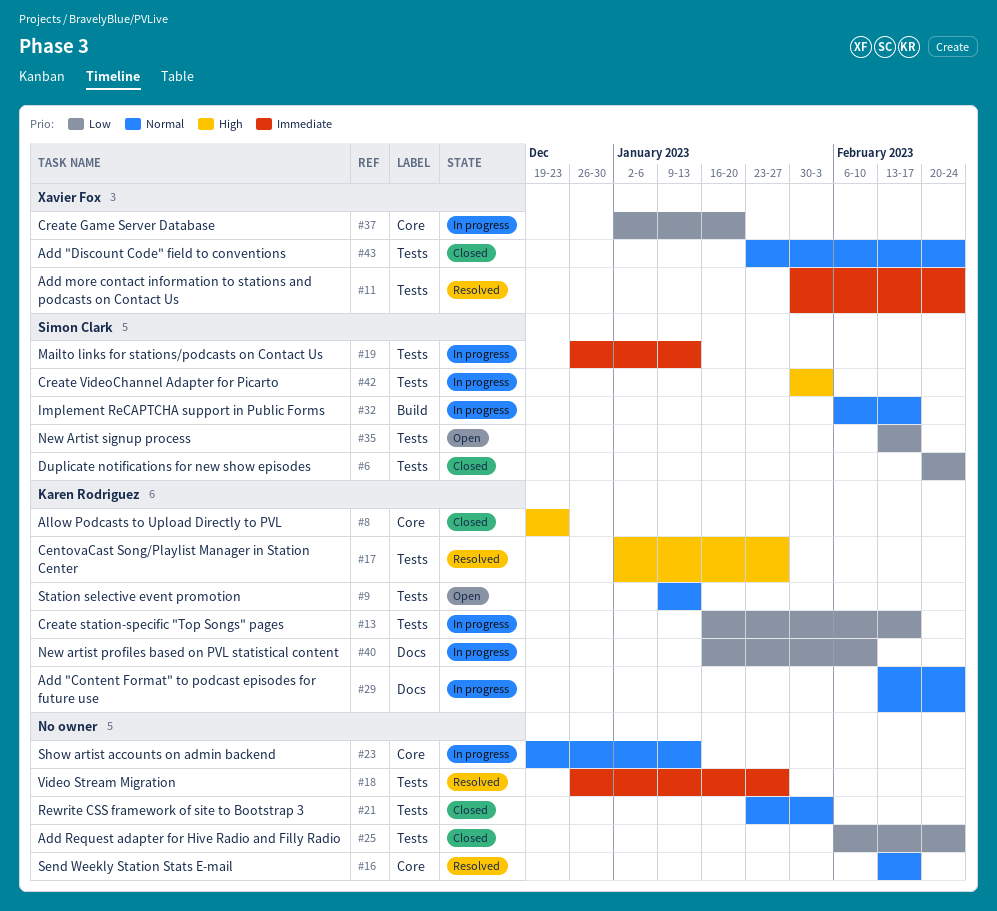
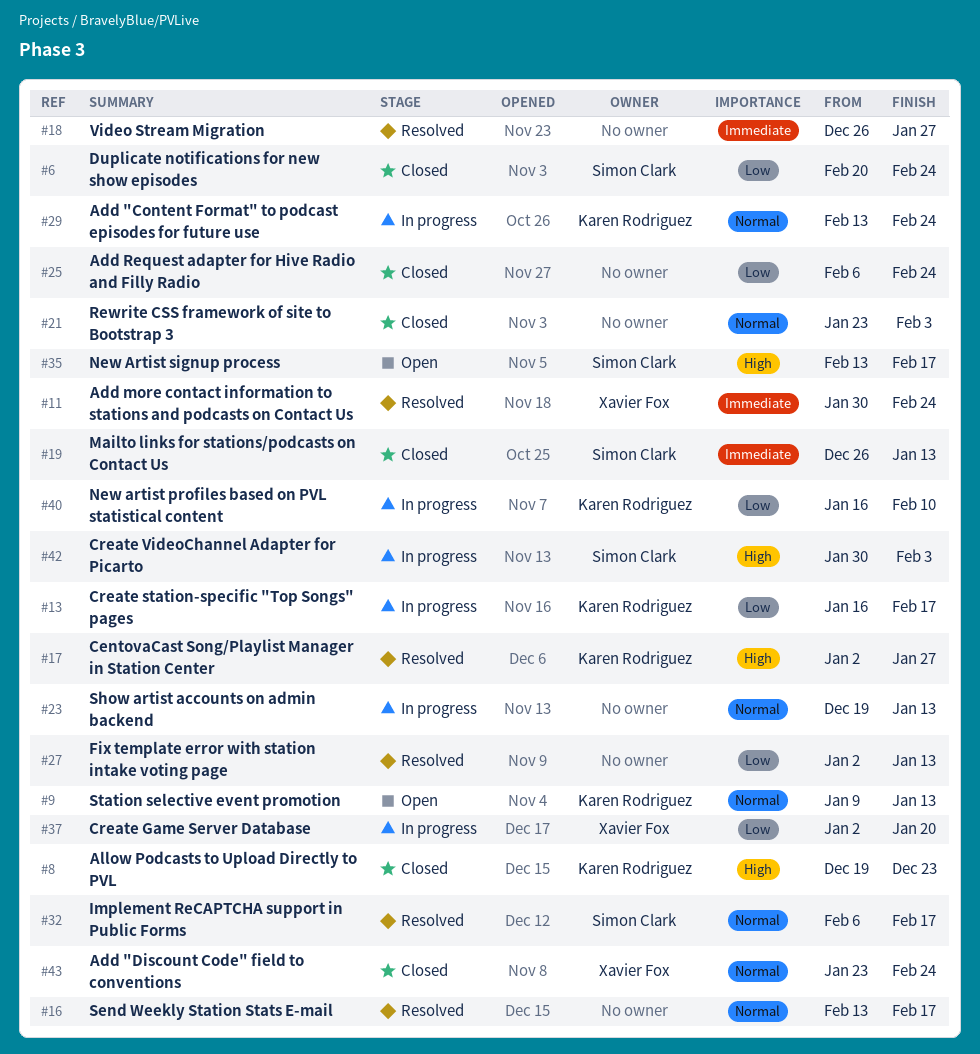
#19, status: In progress -> Closed
#27: none -> present
#32, status: In progress -> Resolved
#35, priority: Low -> High

